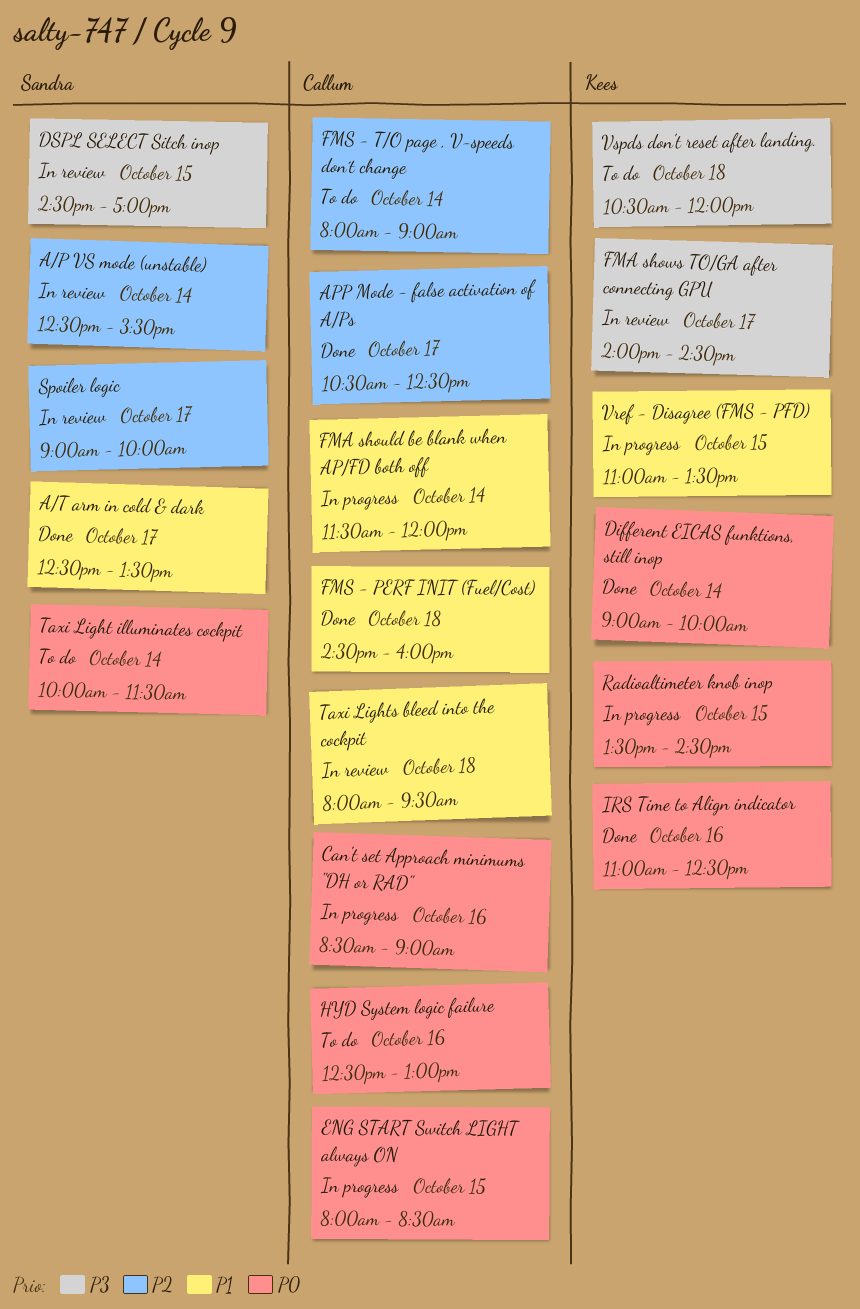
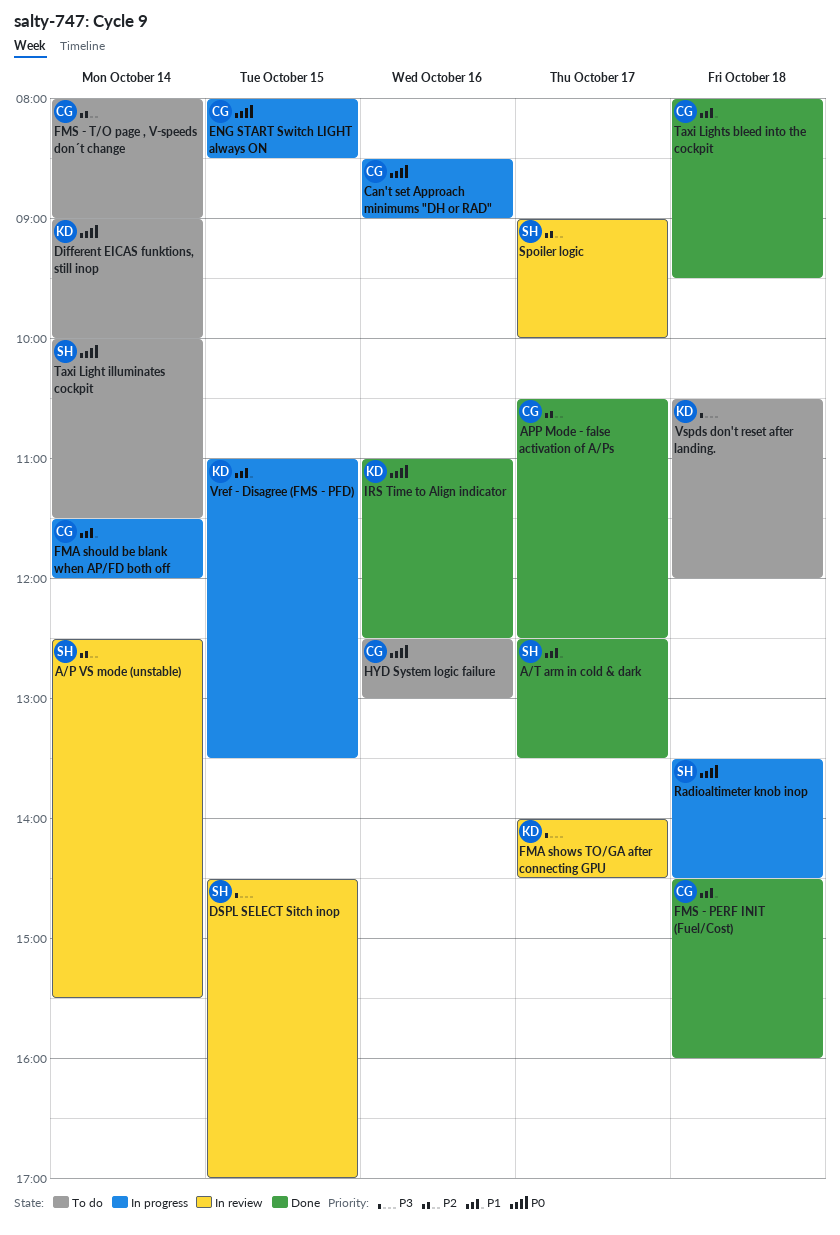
Different EICAS funktions, still inop, status: Done -> To do
Radioaltimeter knob inop, owner: Kees -> Sandra
Radioaltimeter knob inop, day: Oct 15 -> Oct 18
Taxi Lights bleed into the cockpit, status: In review -> Done

